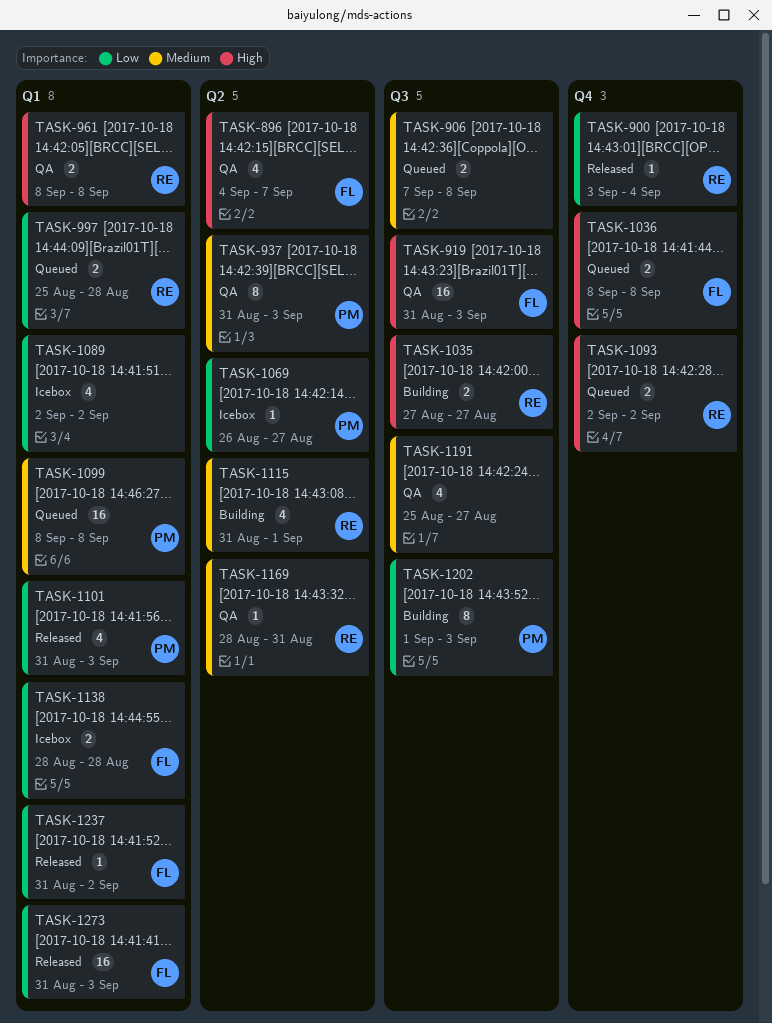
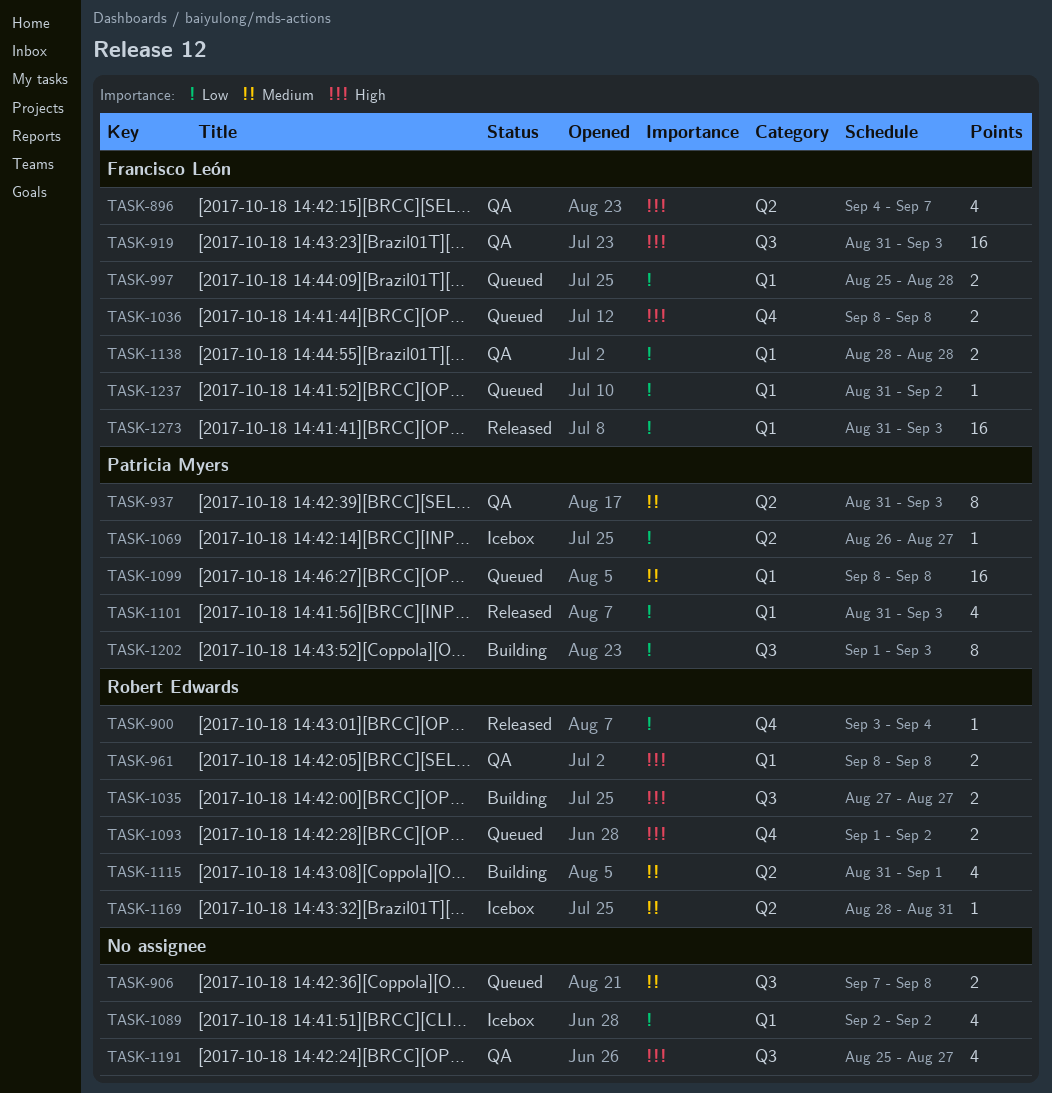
TASK-997, owner: Robert Edwards -> Francisco León
TASK-1093, start: Sep 2 -> Sep 1
TASK-1138, status: Icebox -> QA
TASK-1169, status: QA -> Icebox
TASK-1191, priority: Medium -> High
TASK-1237, status: Released -> Queued

